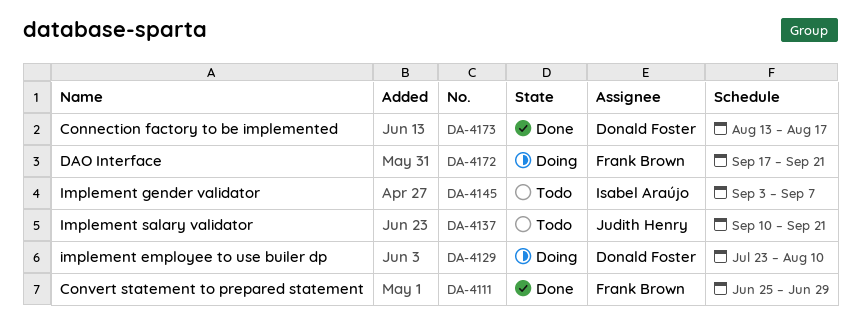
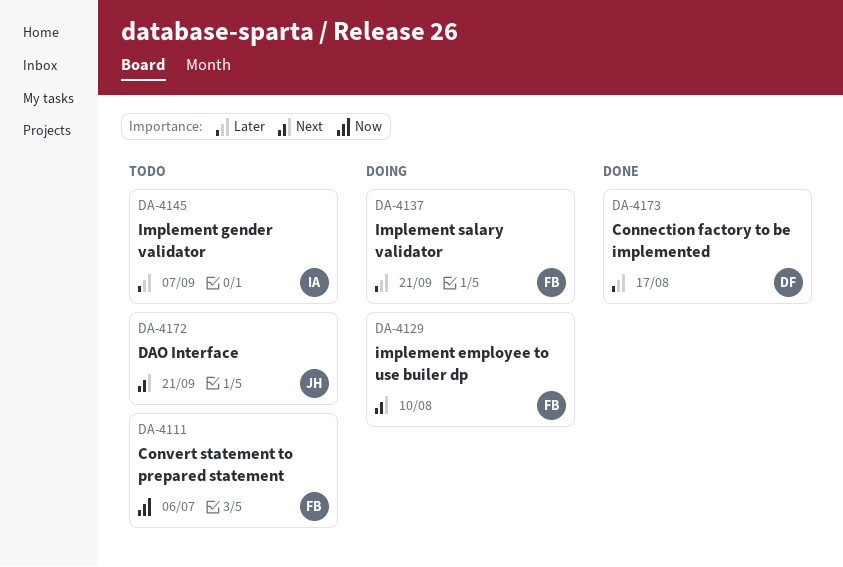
DA-4111, status: Done -> Todo
DA-4111, due: Jun 29 -> Jul 6
DA-4129, owner: Donald Foster -> Frank Brown
DA-4137, status: Todo -> Doing
DA-4137, owner: Judith Henry -> Frank Brown
DA-4172, status: Doing -> Todo
DA-4172, owner: Frank Brown -> Judith Henry

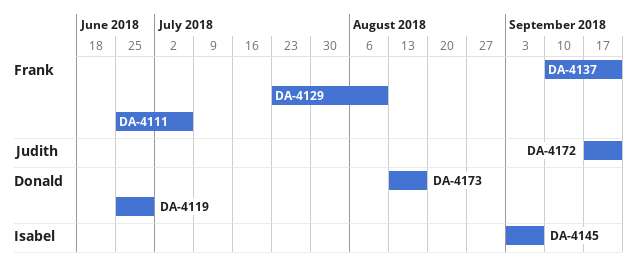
DA-4119: none -> present

